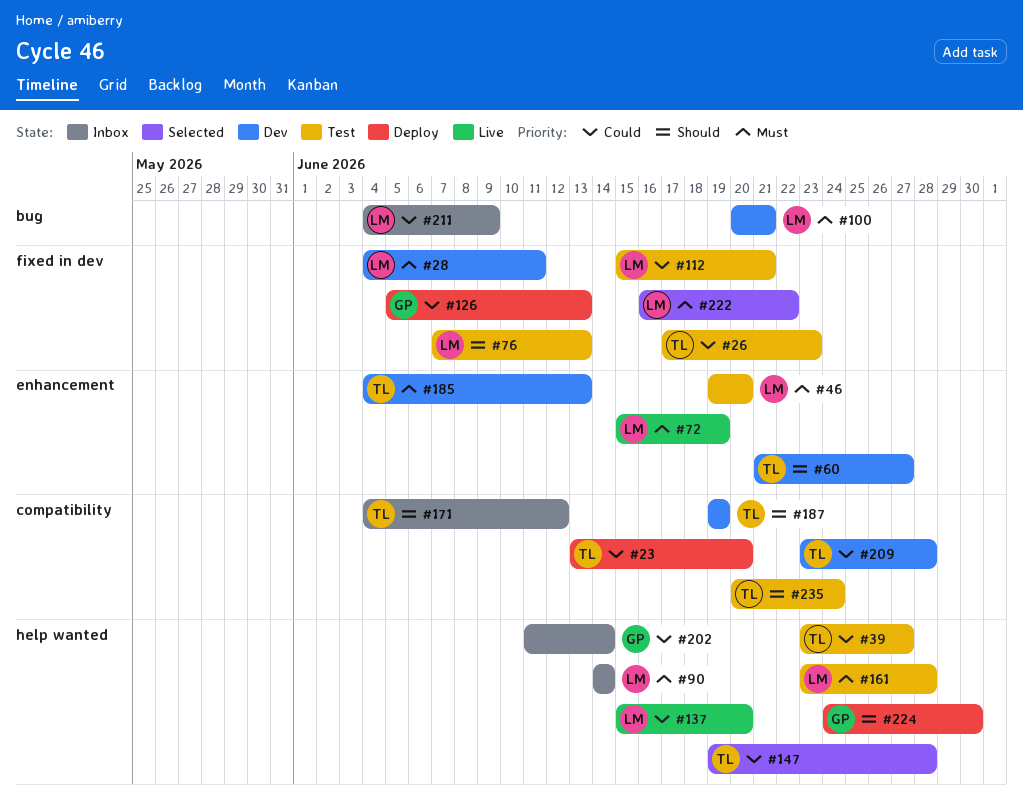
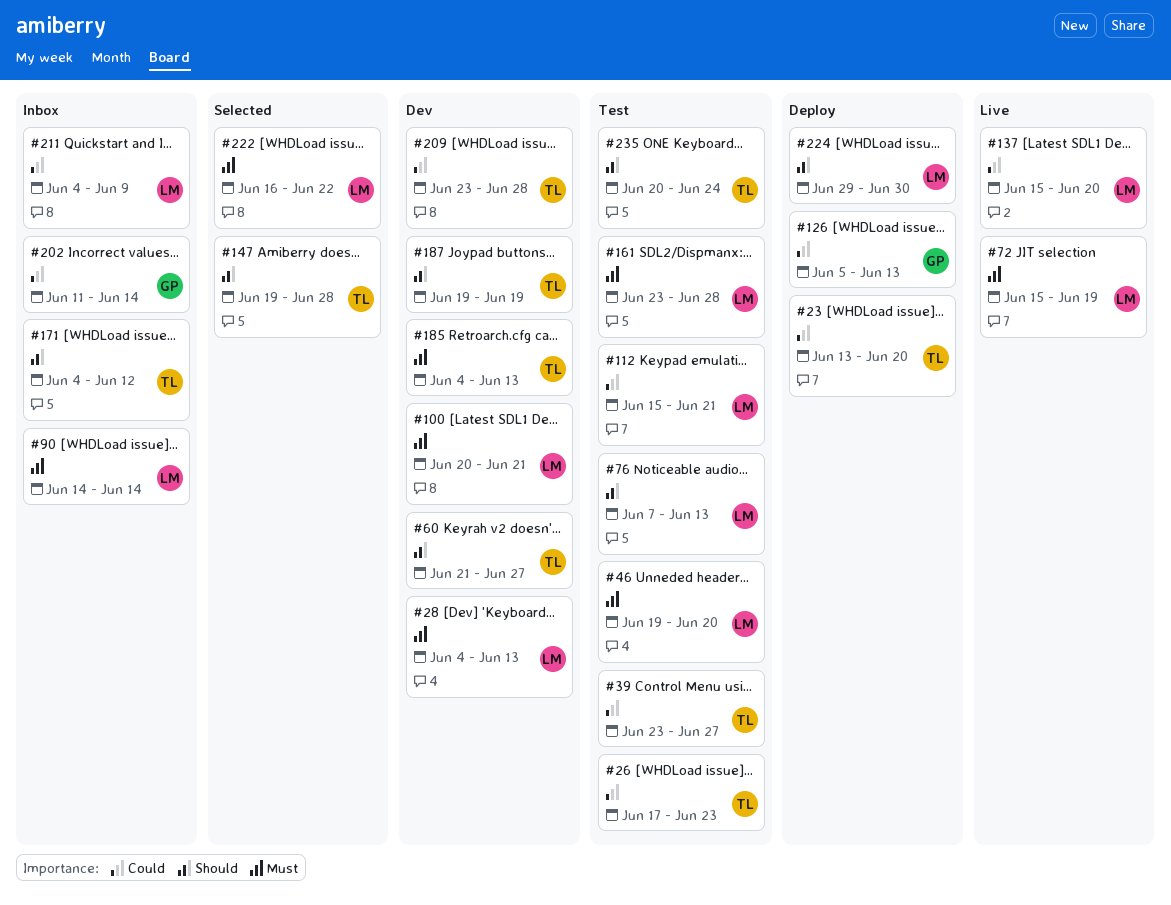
#28, due: Jun 11 -> Jun 13
#147, priority: Could -> Should
#224, owner: GP -> LM
#224, start: Jun 24 -> Jun 29

